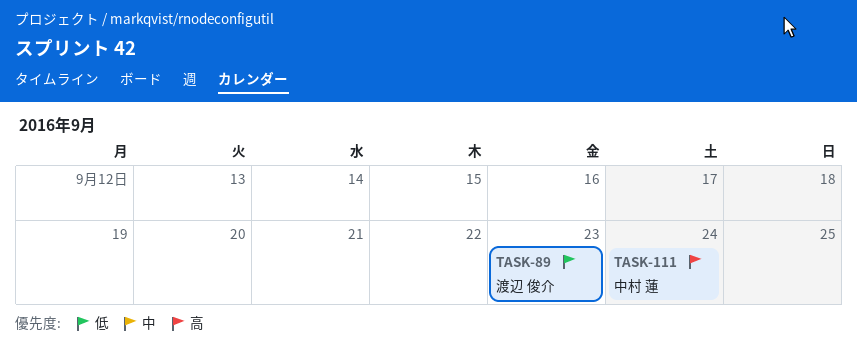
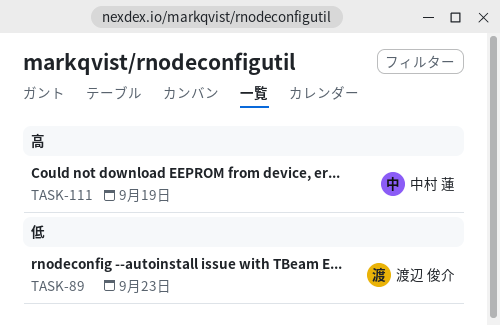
TASK-111, due: Sep 24 -> Sep 19

